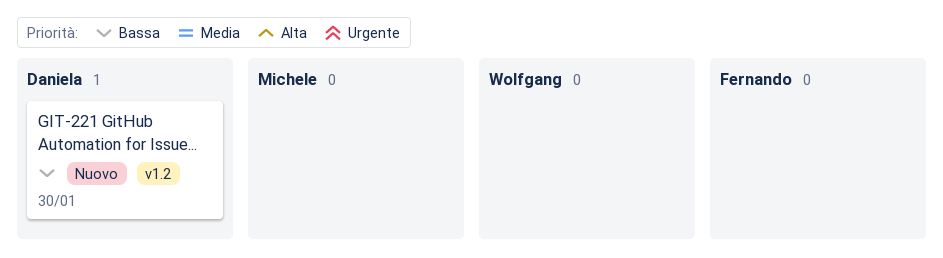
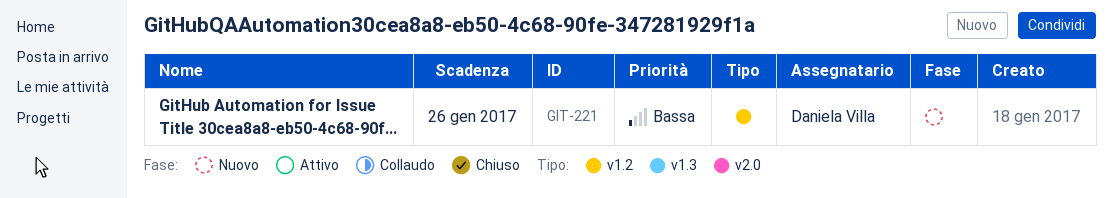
GIT-221, due: Jan 30 -> Jan 26

